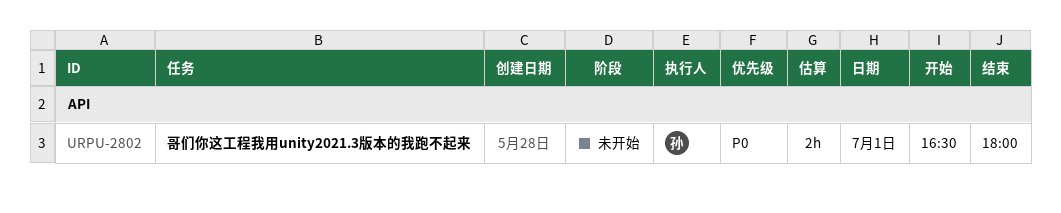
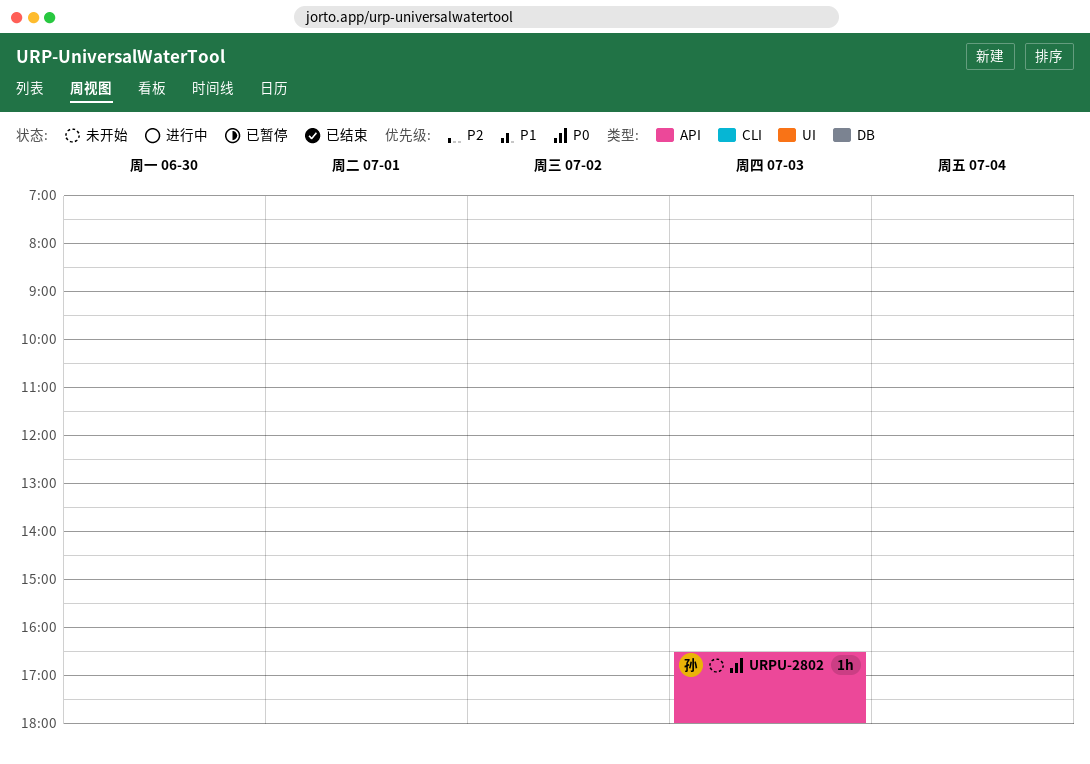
URPU-2802, estimate: 2h -> 1h
URPU-2802, day: Jul 1 -> Jul 3

